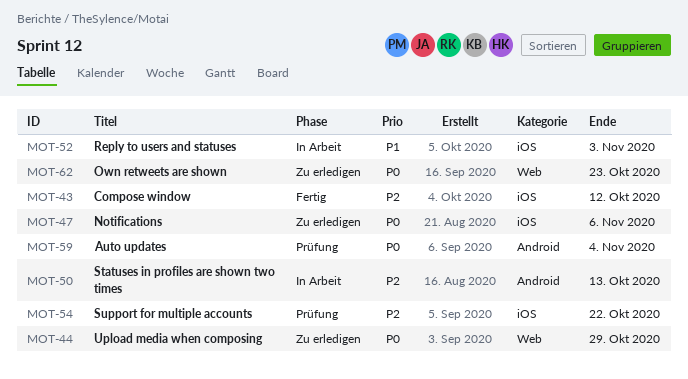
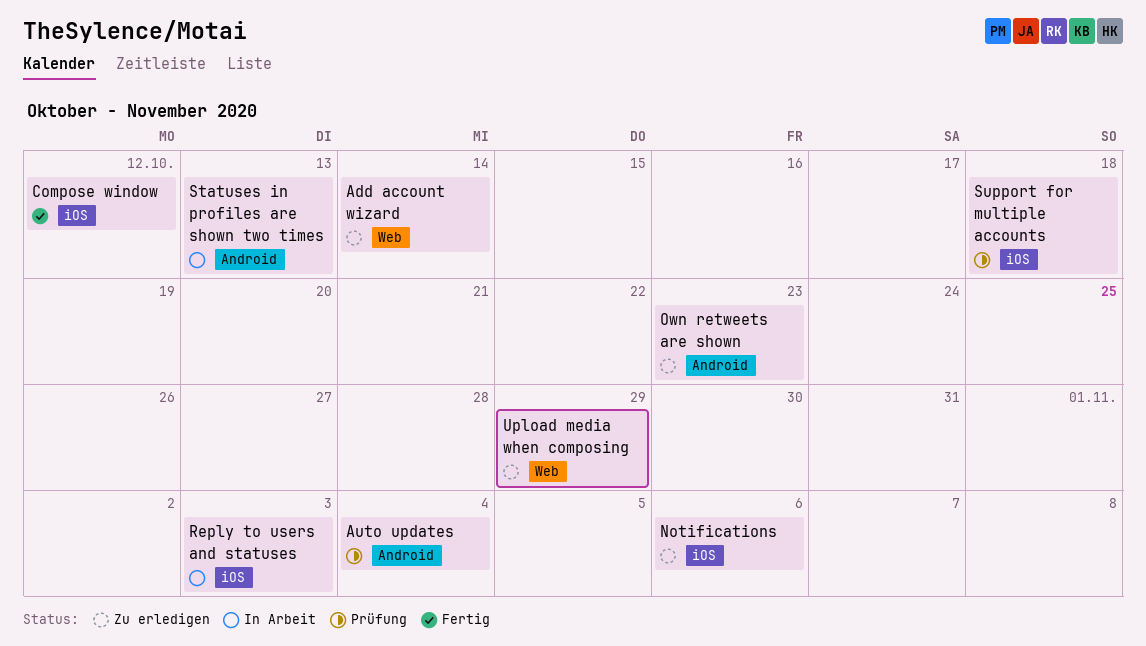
Add account wizard: none -> present
Own retweets are shown, label: Web -> Android
Support for multiple accounts, due: Oct 22 -> Oct 18

